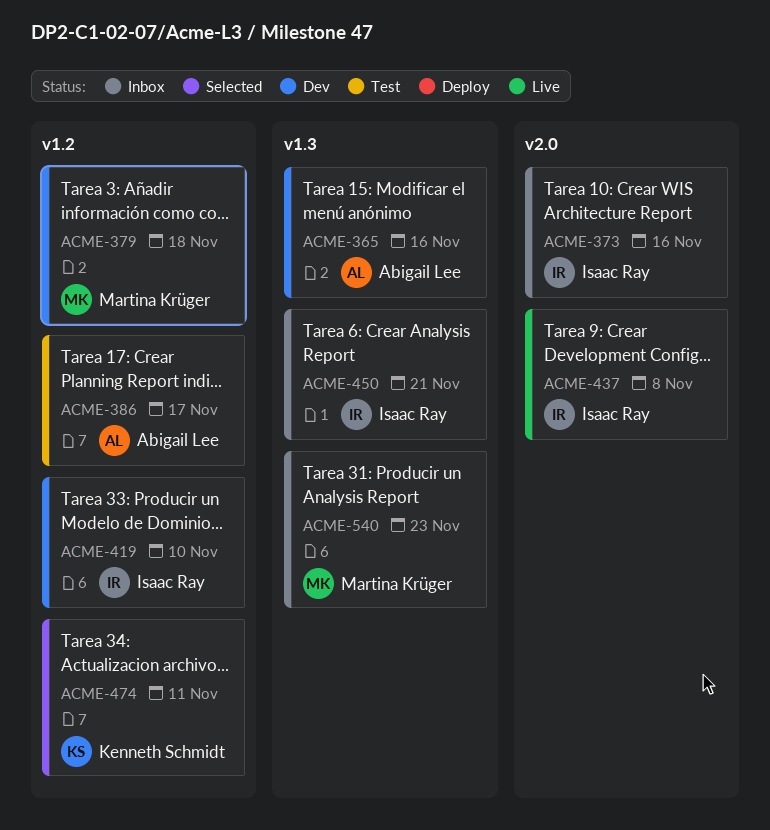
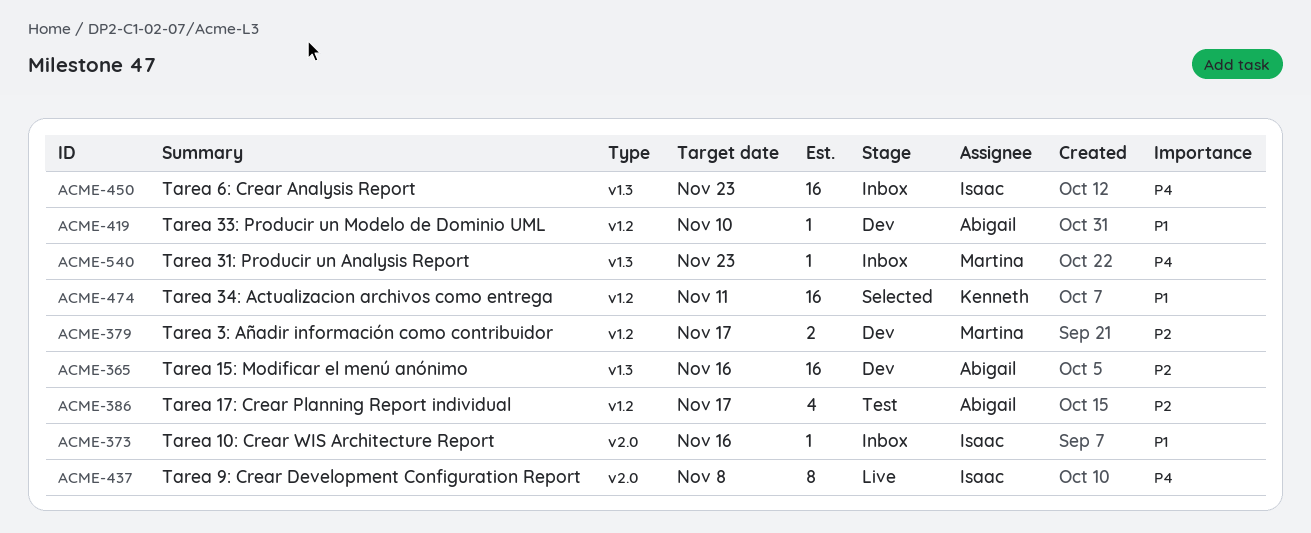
ACME-379, due: Nov 18 -> Nov 17
ACME-419, owner: Isaac Ray -> Abigail Lee
ACME-450, due: Nov 21 -> Nov 23

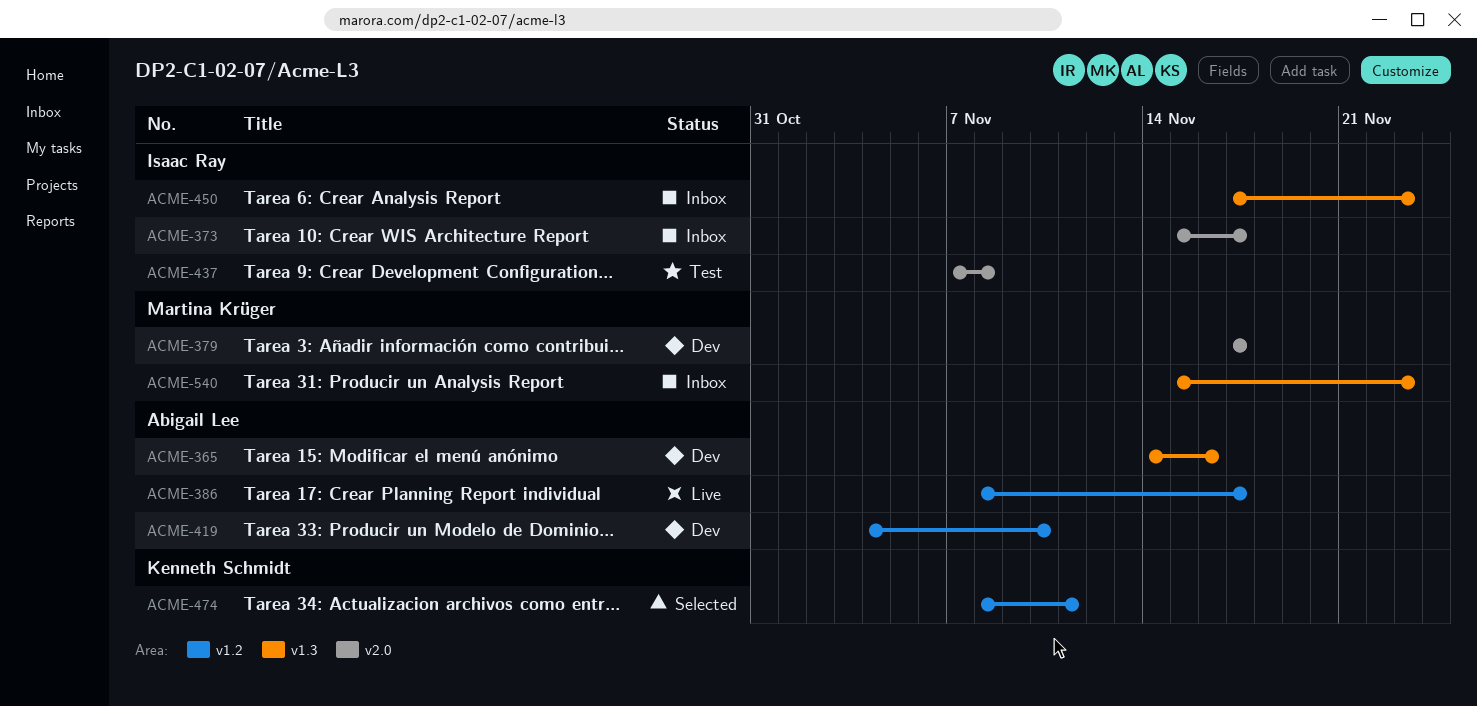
ACME-373, due: Nov 16 -> Nov 17
ACME-379, label: v1.2 -> v2.0
ACME-386, status: Test -> Live
ACME-437, status: Live -> Test

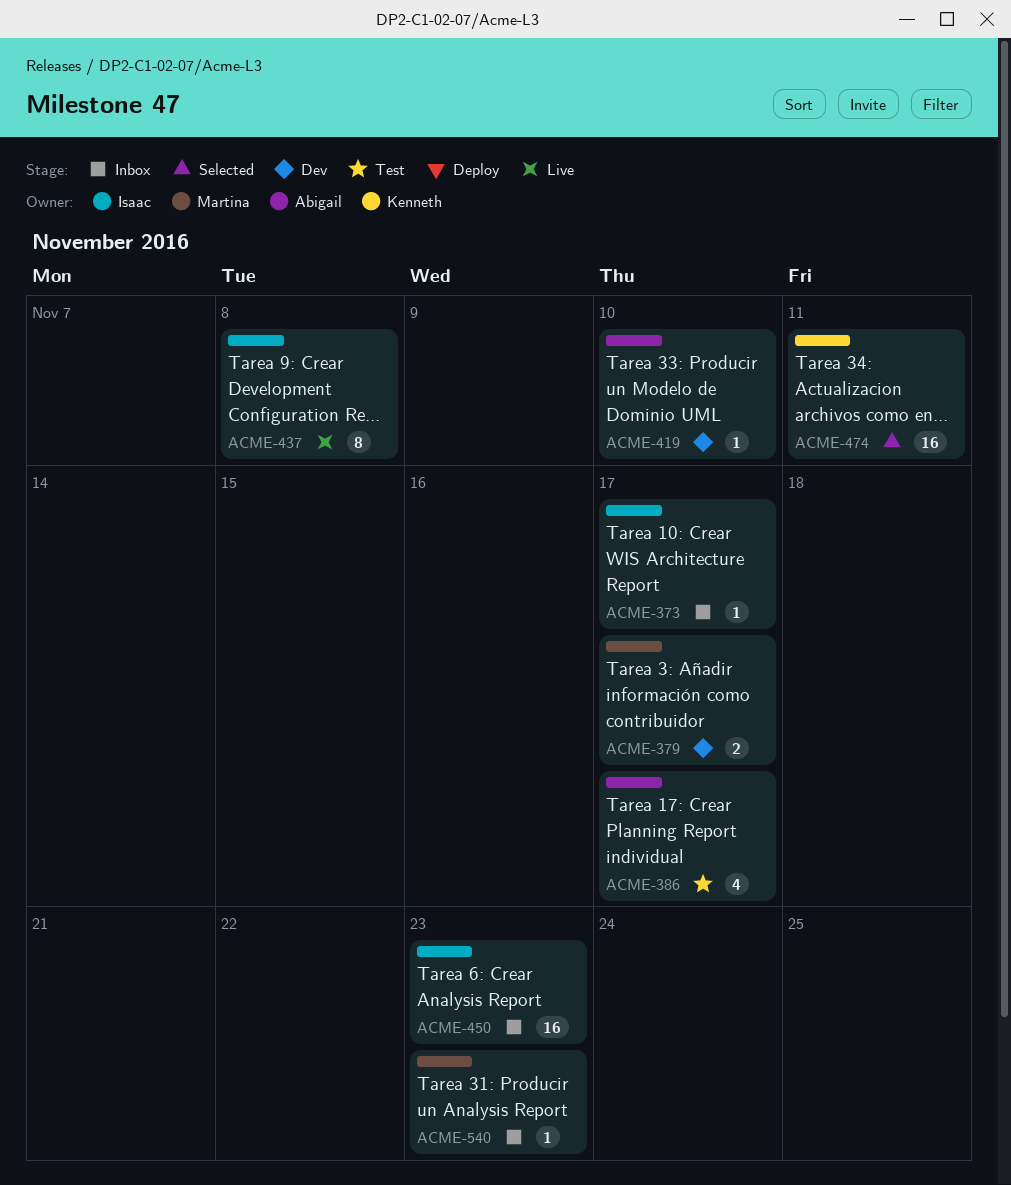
ACME-365: present -> none
ACME-386, status: Live -> Test
ACME-437, status: Test -> Live

